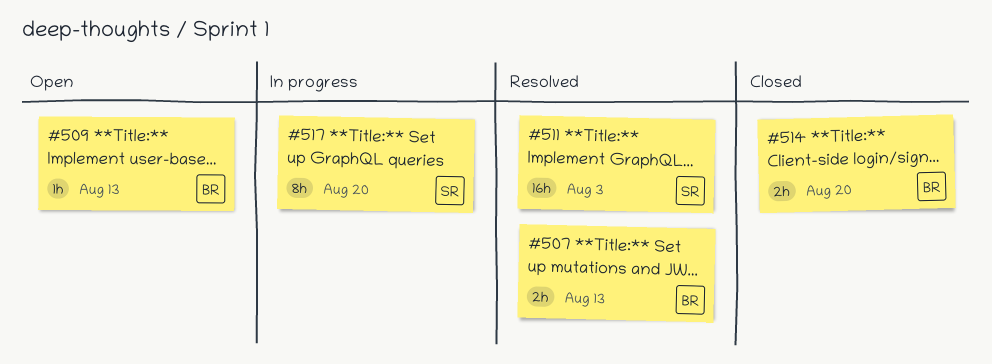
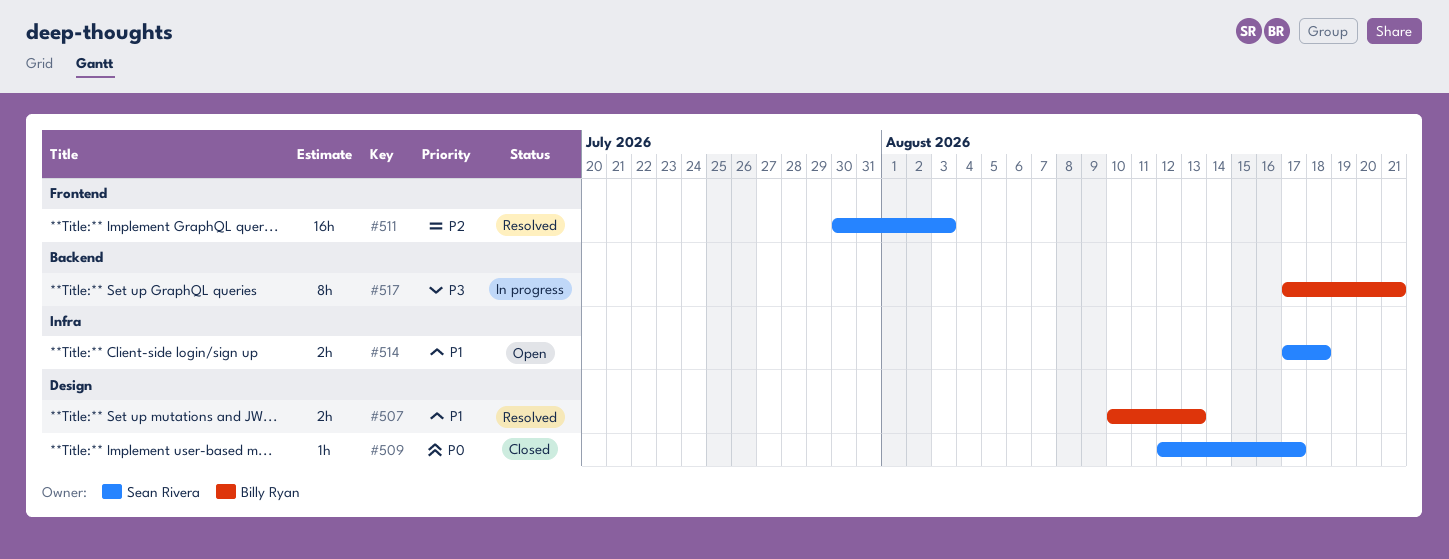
#509, status: Open -> Closed
#509, owner: Billy Ryan -> Sean Rivera
#509, due: Aug 13 -> Aug 17
#514, status: Closed -> Open
#514, owner: Billy Ryan -> Sean Rivera
#514, due: Aug 20 -> Aug 18
#517, owner: Sean Rivera -> Billy Ryan
#517, due: Aug 20 -> Aug 21

